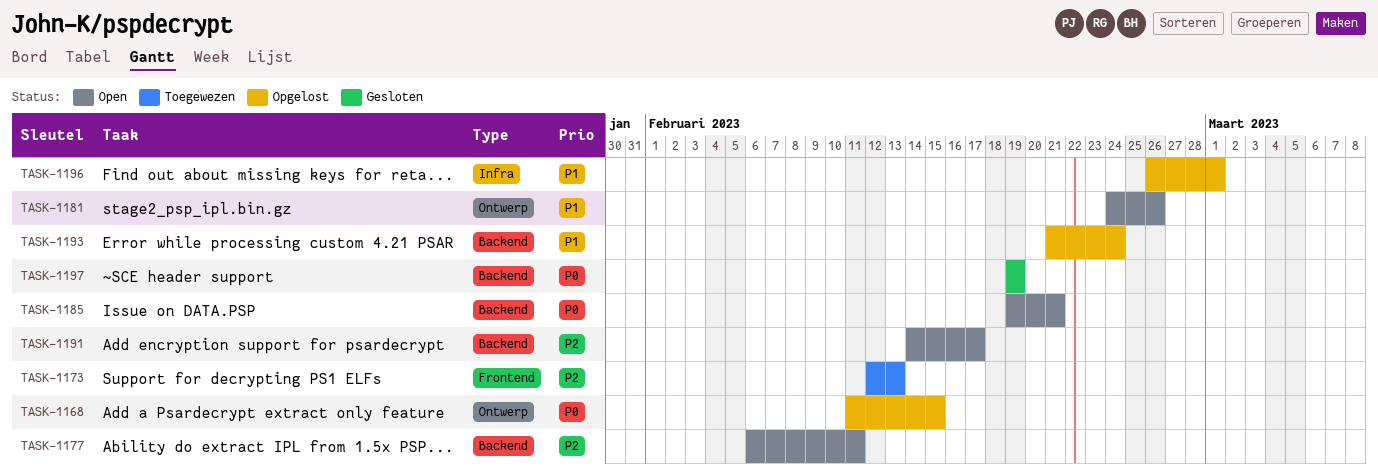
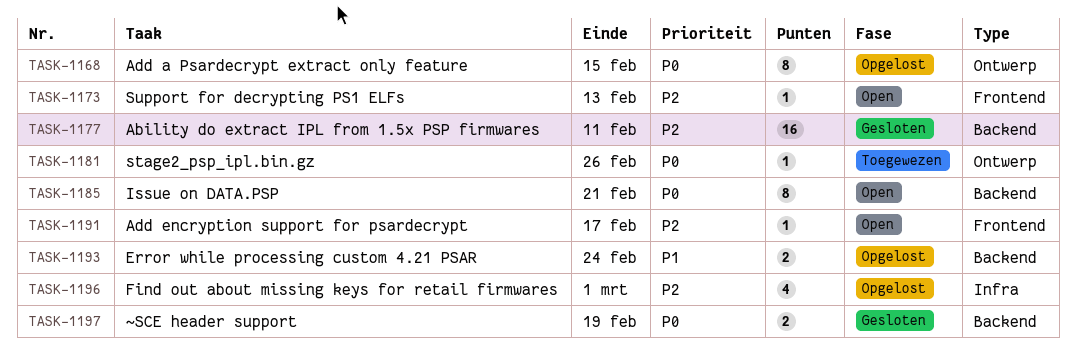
TASK-1173, status: Toegewezen -> Open
TASK-1177, status: Open -> Gesloten
TASK-1181, status: Open -> Toegewezen
TASK-1181, priority: P1 -> P0
TASK-1191, label: Backend -> Frontend
TASK-1196, priority: P1 -> P2

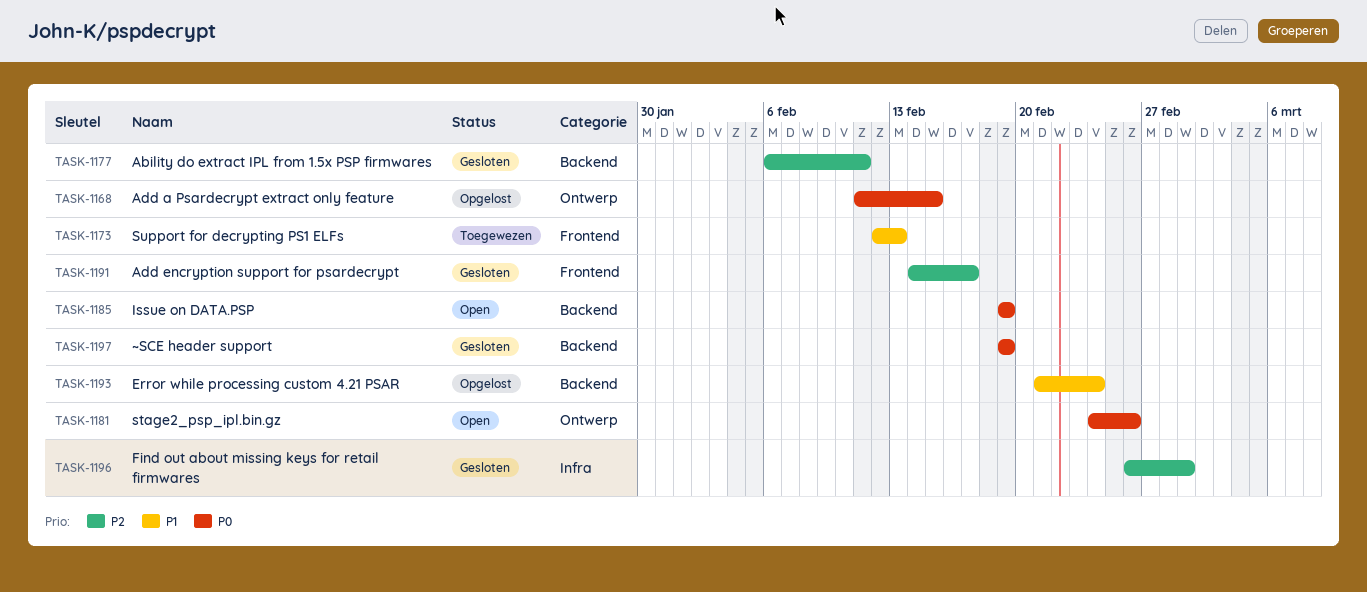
TASK-1173, status: Open -> Toegewezen
TASK-1173, priority: P2 -> P1
TASK-1181, status: Toegewezen -> Open
TASK-1185, due: Feb 21 -> Feb 19
TASK-1191, status: Open -> Gesloten
TASK-1196, status: Opgelost -> Gesloten

